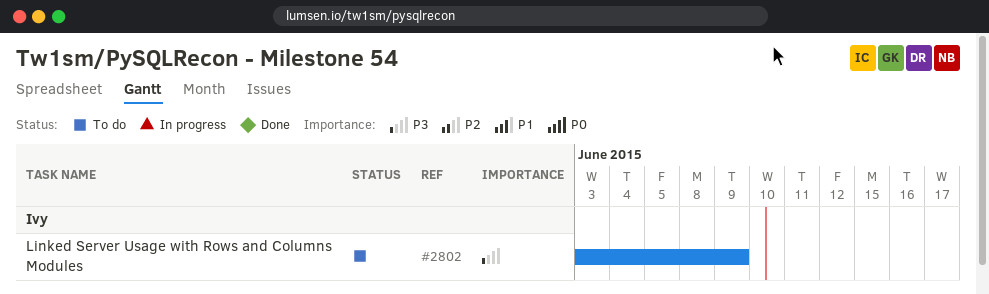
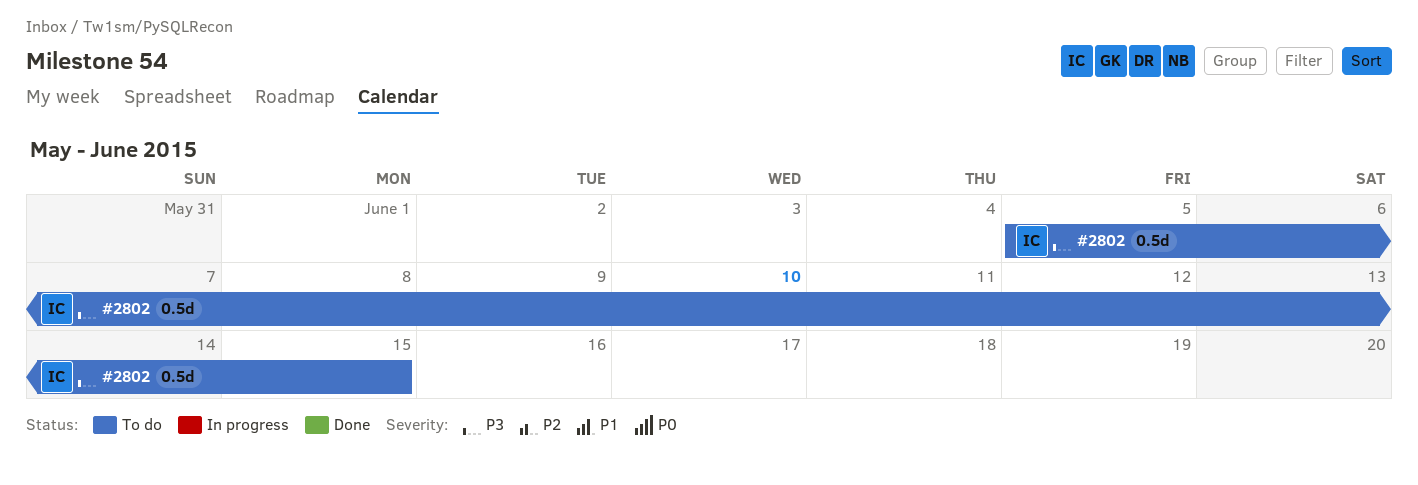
#2802, start: Jun 3 -> Jun 5
#2802, due: Jun 9 -> Jun 15

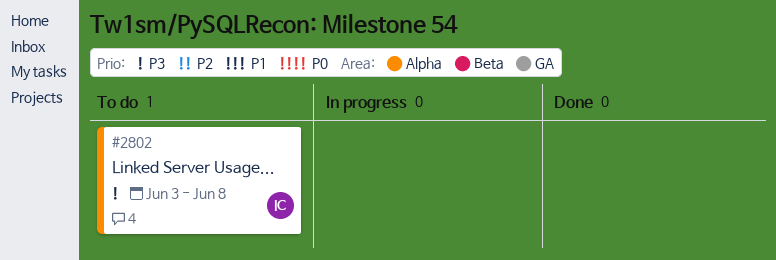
#2802, start: Jun 5 -> Jun 3
#2802, due: Jun 15 -> Jun 8

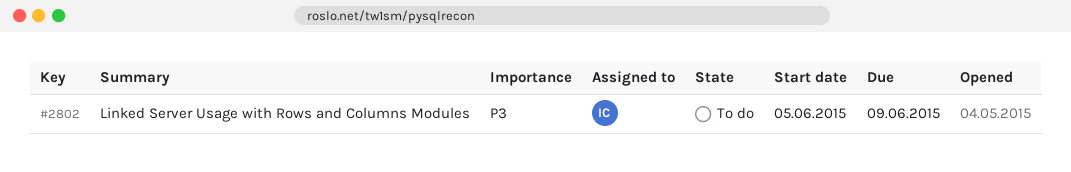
#2802, start: Jun 3 -> Jun 5
#2802, due: Jun 8 -> Jun 9

